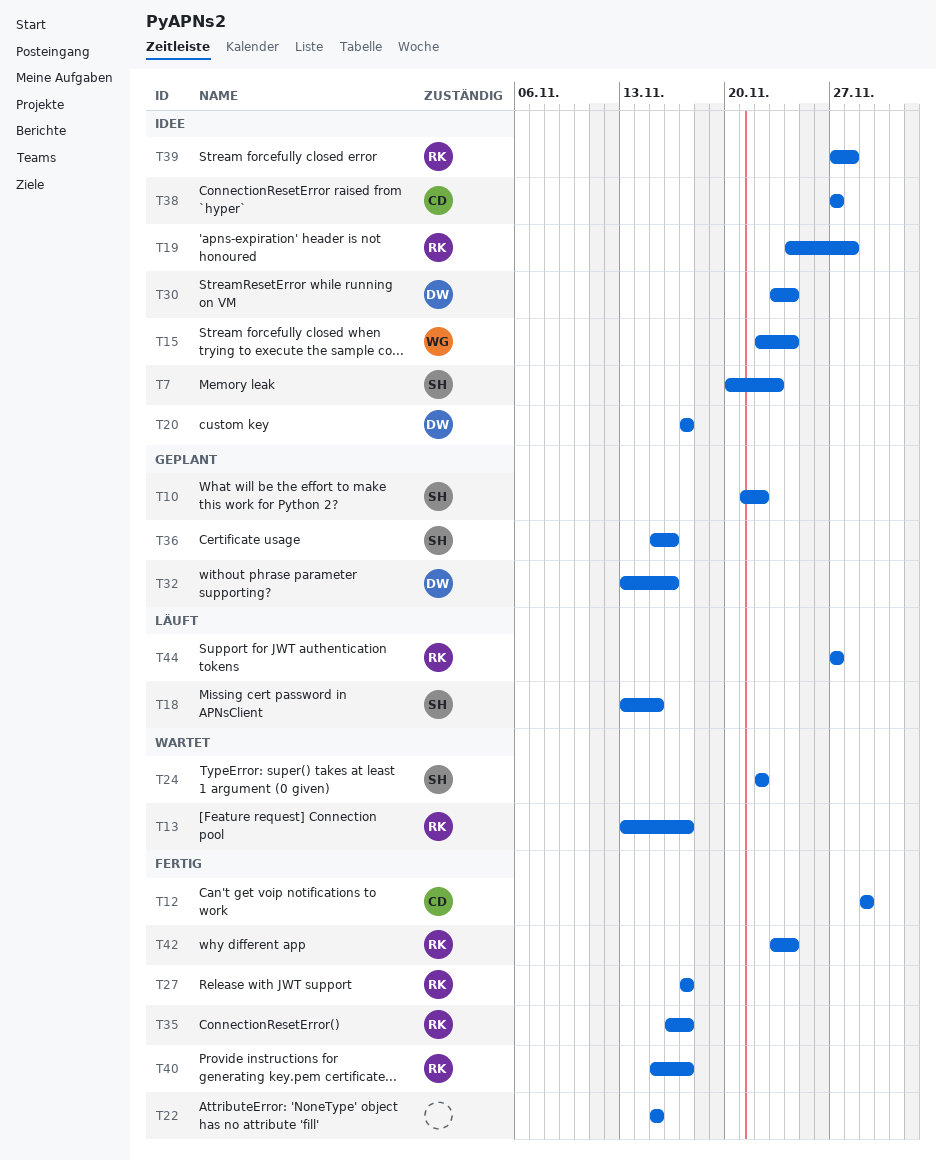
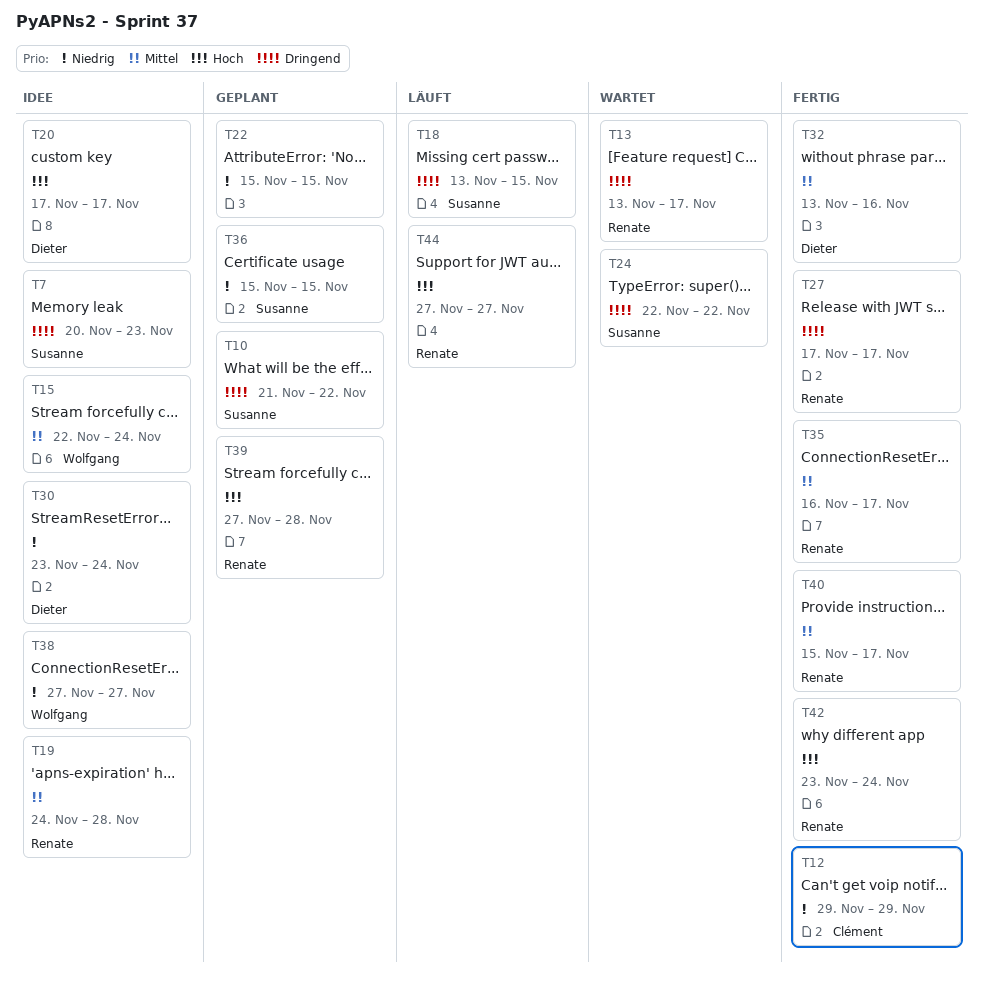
T22, status: Fertig -> Geplant
T32, status: Geplant -> Fertig
T36, due: Nov 16 -> Nov 15
T38, owner: Clément -> Wolfgang
T39, status: Idee -> Geplant

